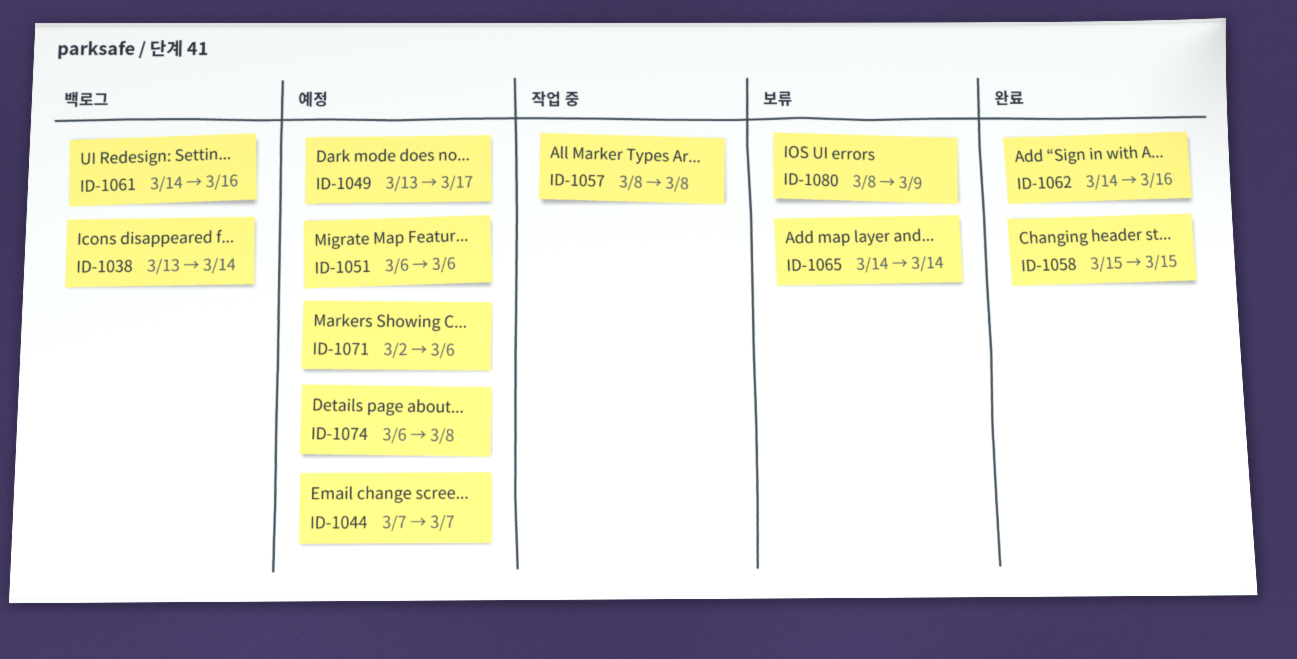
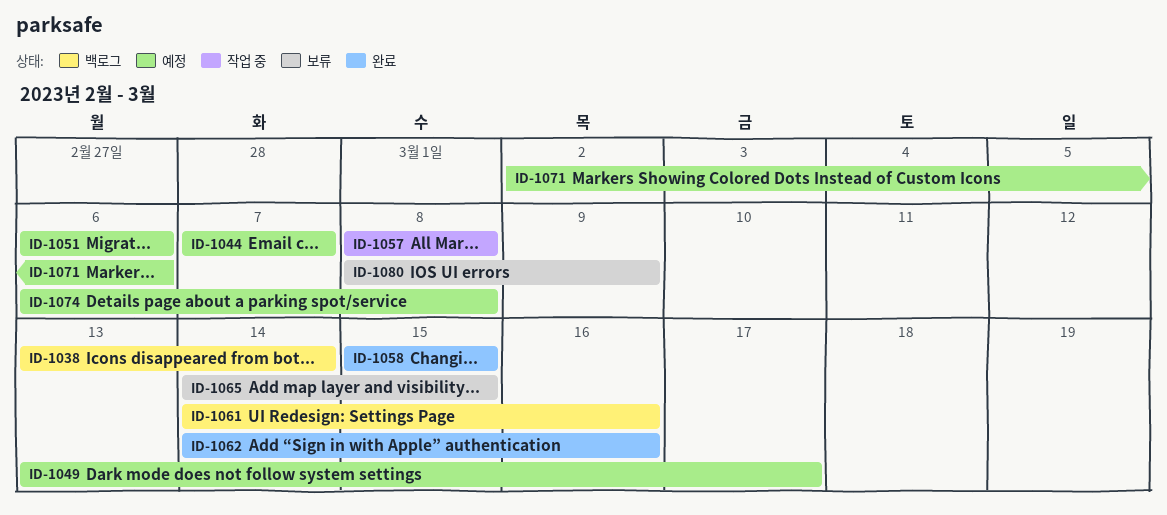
ID-1065, due: Mar 14 -> Mar 15

